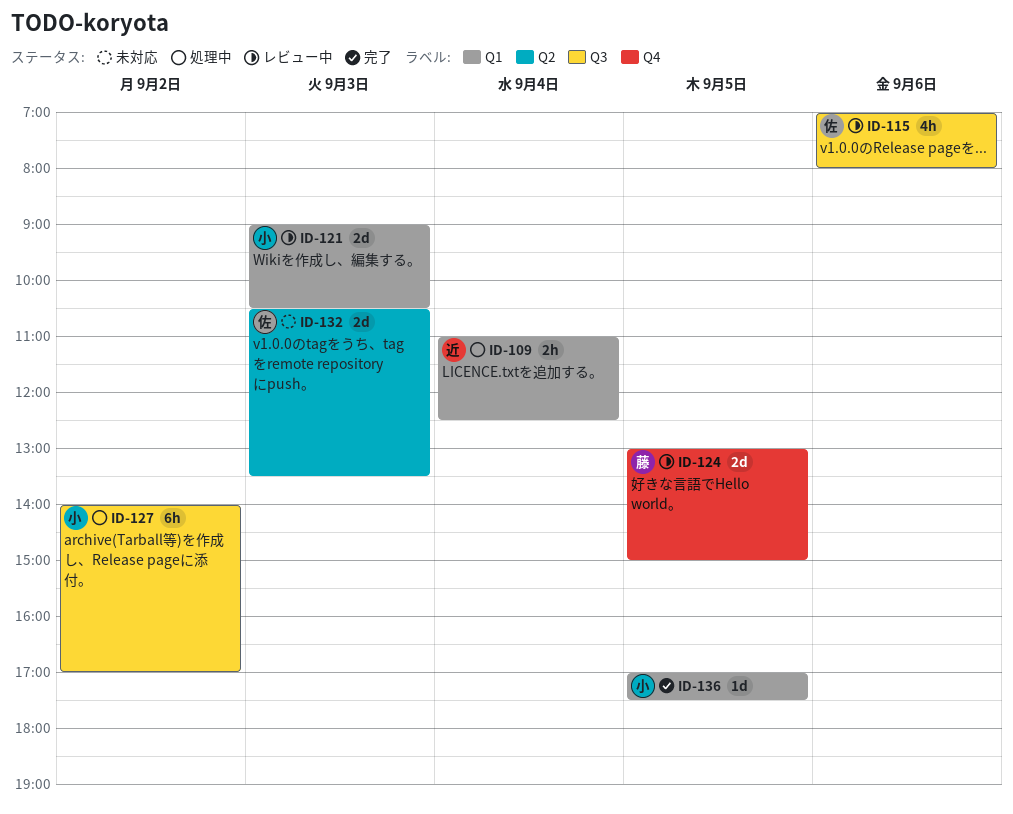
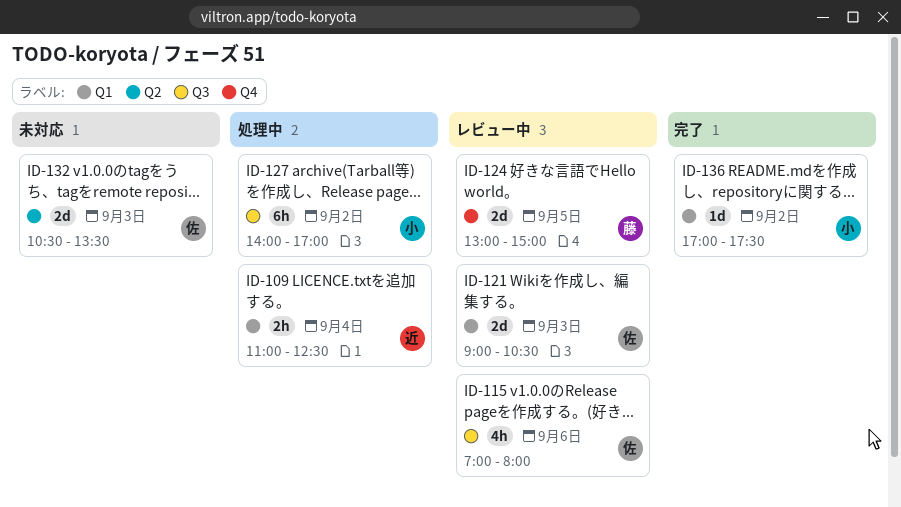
ID-121, owner: 小 -> 佐
ID-136, day: Sep 5 -> Sep 2

